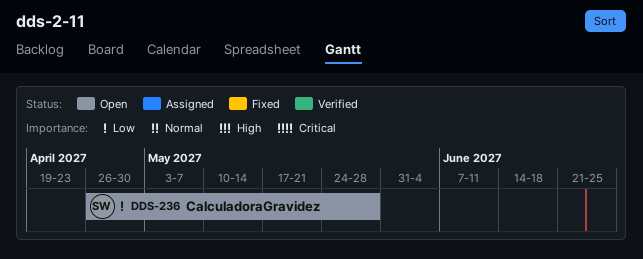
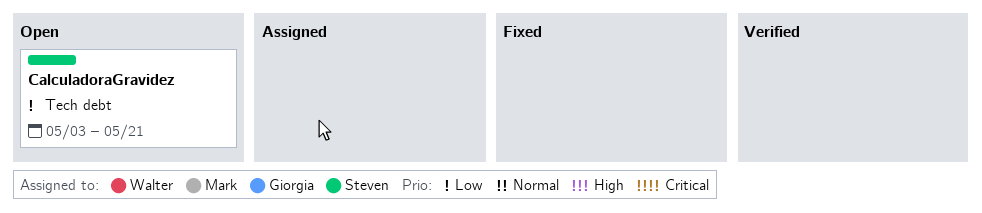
CalculadoraGravidez, start: Apr 26 -> May 3
CalculadoraGravidez, due: May 28 -> May 21

